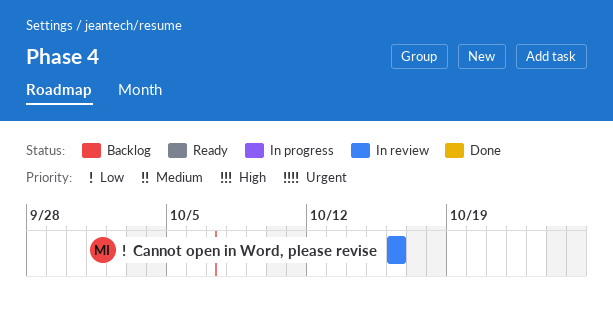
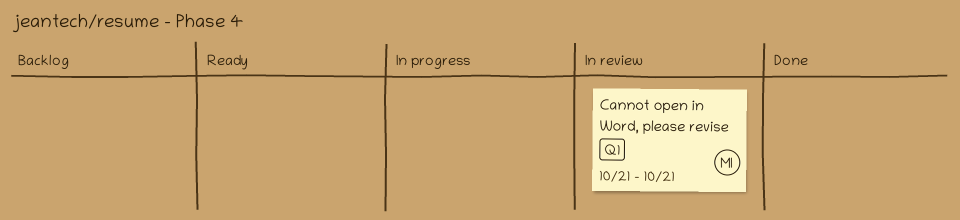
Cannot open in Word, please revise, start: Oct 16 -> Oct 21
Cannot open in Word, please revise, due: Oct 16 -> Oct 21

